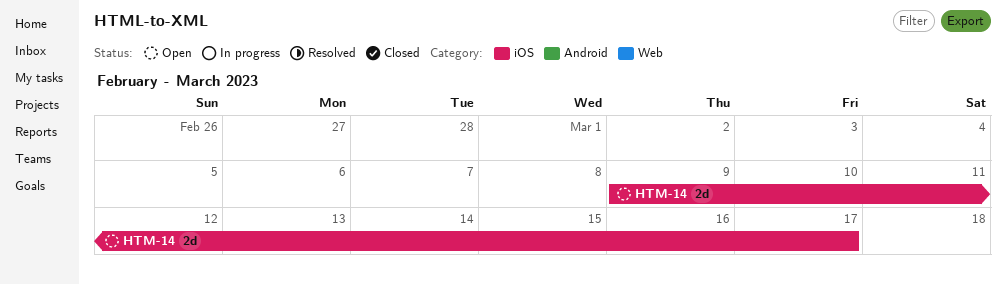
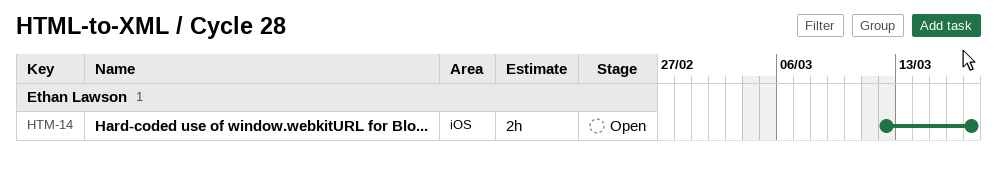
HTM-14, estimate: 2d -> 2h
HTM-14, start: Mar 9 -> Mar 12

